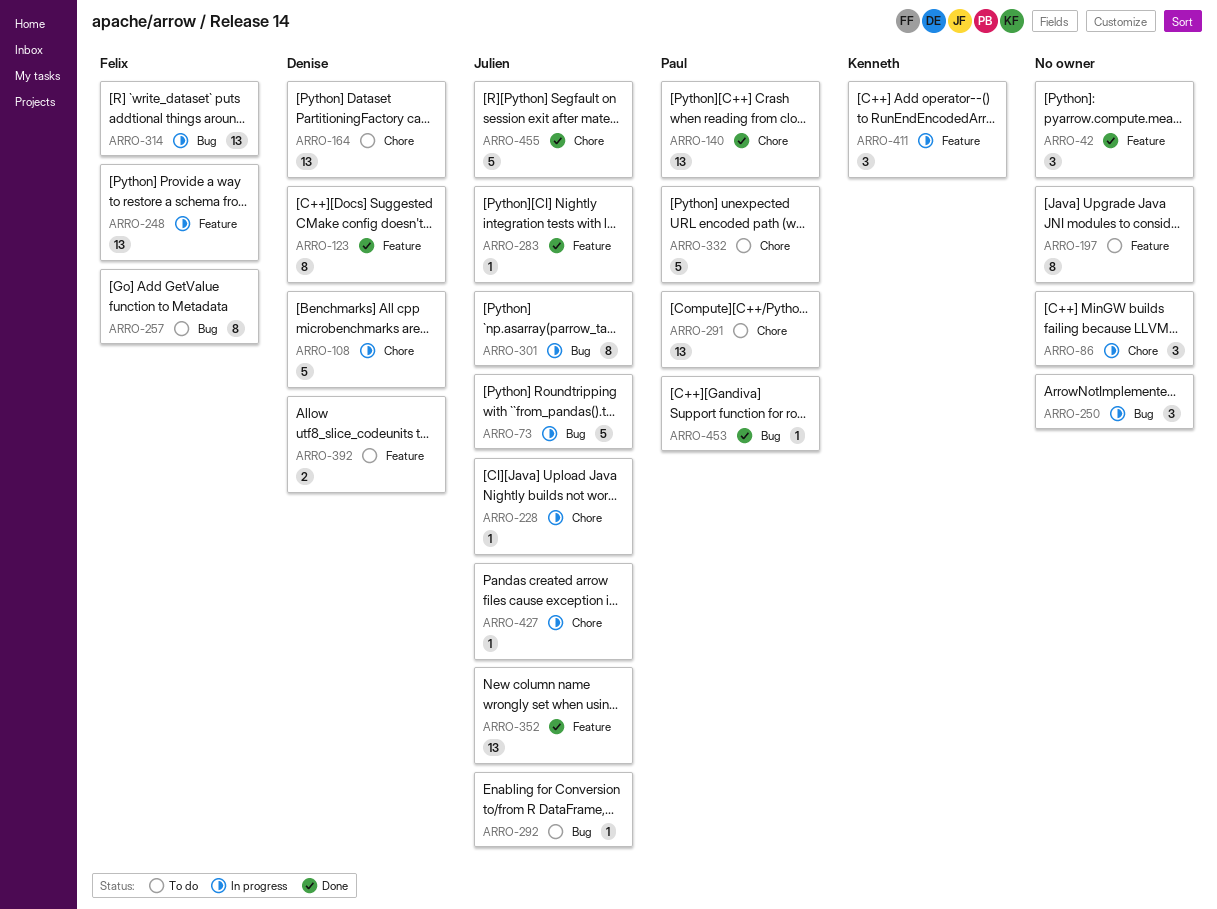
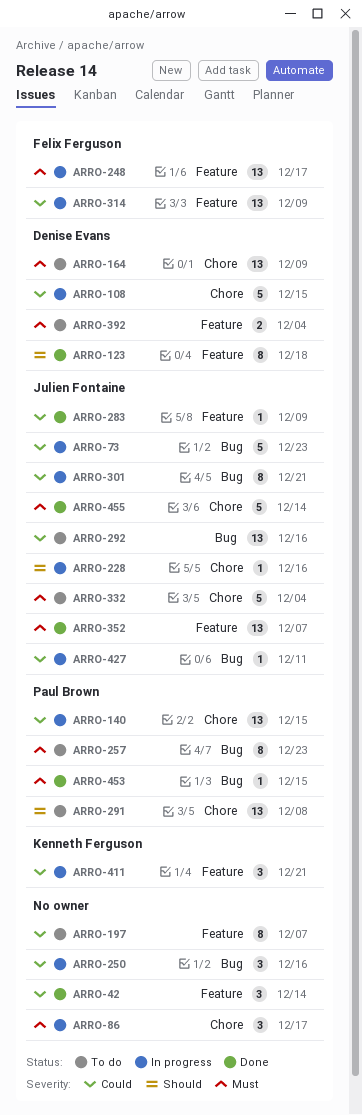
ARRO-140, status: Done -> In progress
ARRO-257, owner: Felix Ferguson -> Paul Brown
ARRO-292, estimate: 1 -> 13
ARRO-314, label: Bug -> Feature
ARRO-332, owner: Paul Brown -> Julien Fontaine
ARRO-427, label: Chore -> Bug

